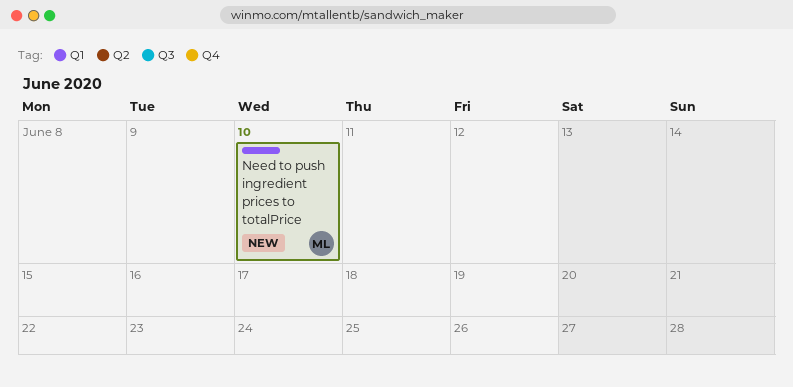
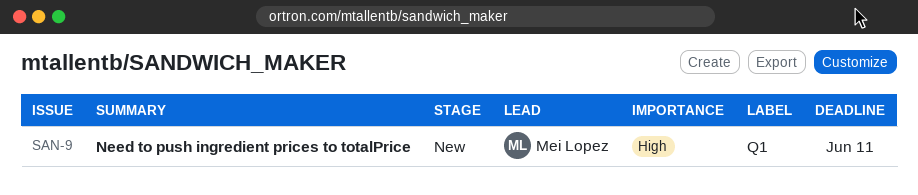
Need to push ingredient prices to totalPrice, due: Jun 10 -> Jun 11

